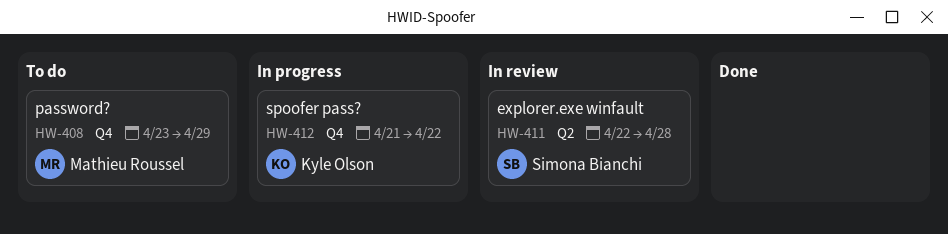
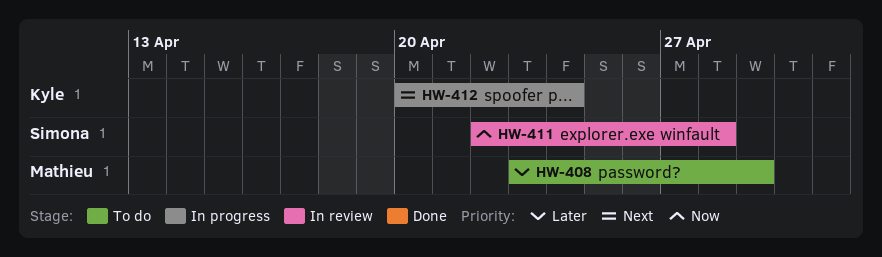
HW-412, start: Apr 21 -> Apr 20
HW-412, due: Apr 22 -> Apr 24

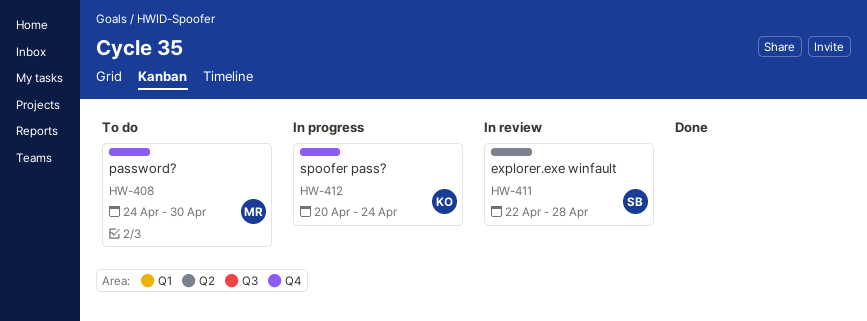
HW-408, start: Apr 23 -> Apr 24
HW-408, due: Apr 29 -> Apr 30

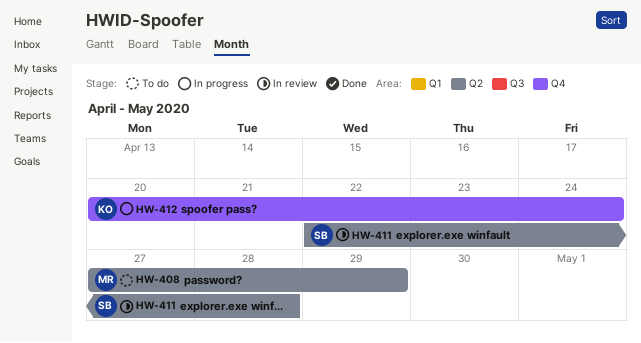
HW-408, label: Q4 -> Q2
HW-408, start: Apr 24 -> Apr 27
HW-408, due: Apr 30 -> Apr 29

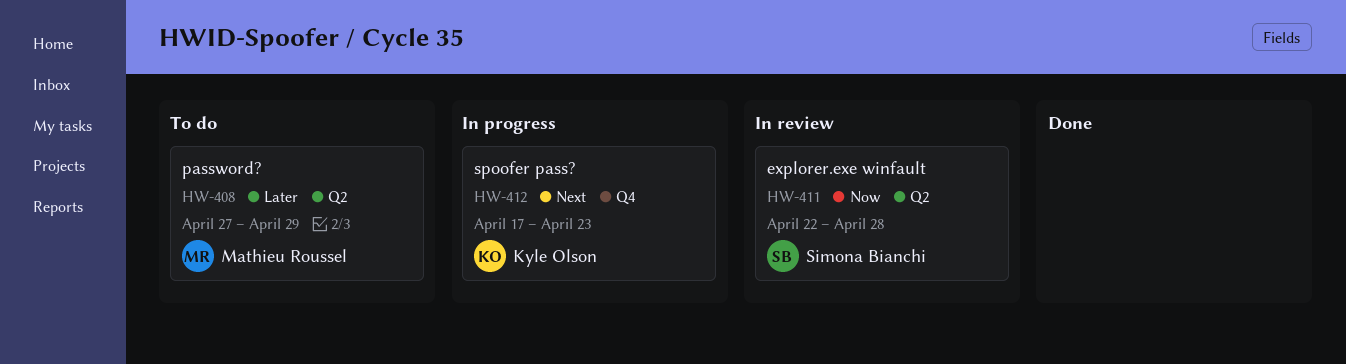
HW-412, start: Apr 20 -> Apr 17
HW-412, due: Apr 24 -> Apr 23

